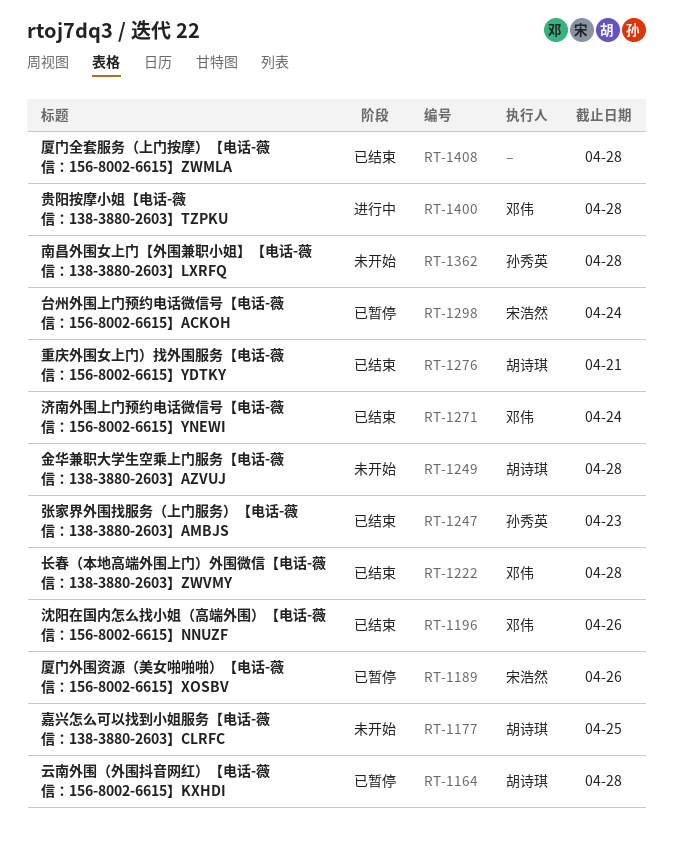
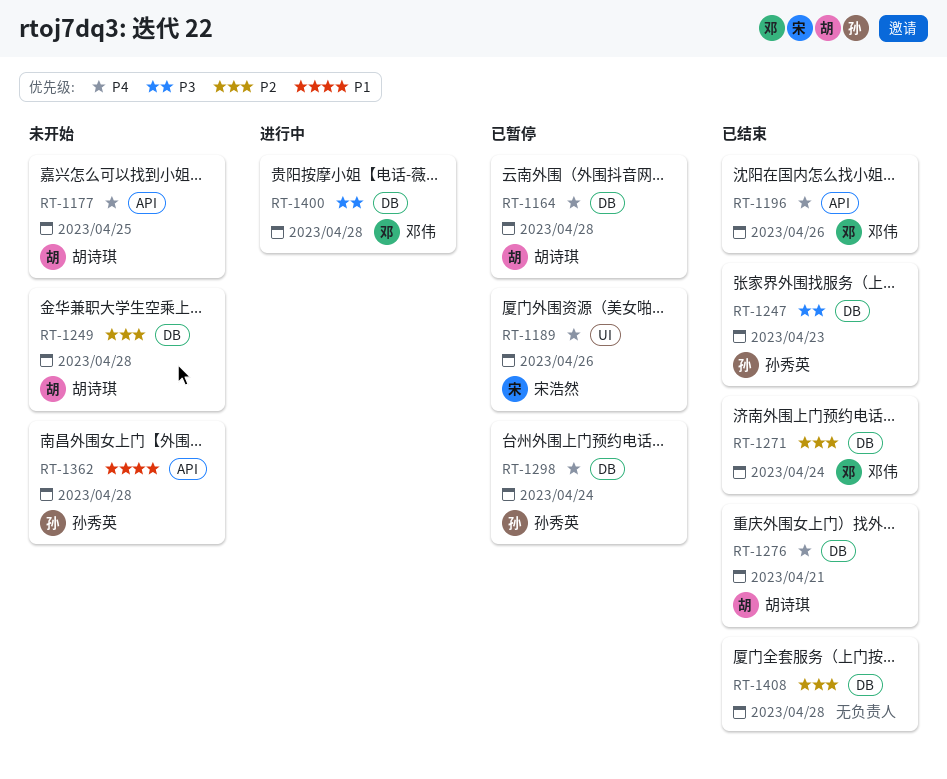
RT-1222: present -> none
RT-1298, owner: 宋浩然 -> 孙秀英

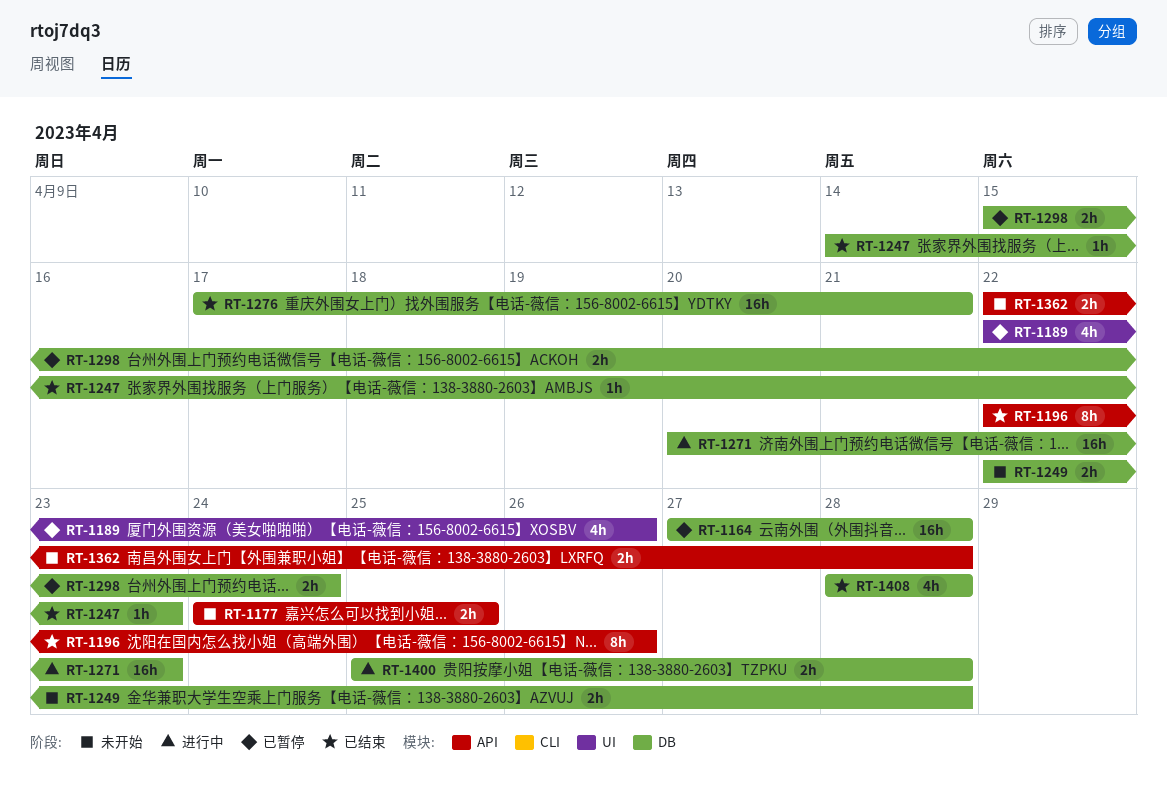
RT-1271, status: 已结束 -> 进行中
RT-1271, due: Apr 24 -> Apr 23

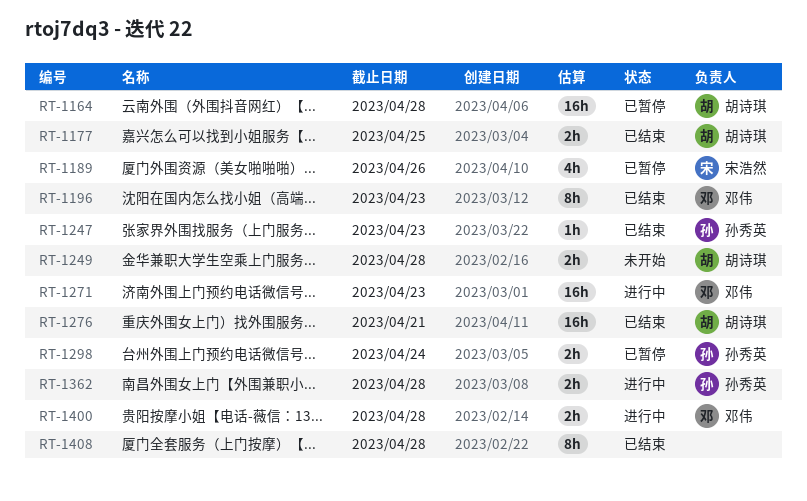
RT-1177, status: 未开始 -> 已结束
RT-1196, due: Apr 26 -> Apr 23
RT-1362, status: 未开始 -> 进行中
RT-1408, estimate: 4h -> 8h

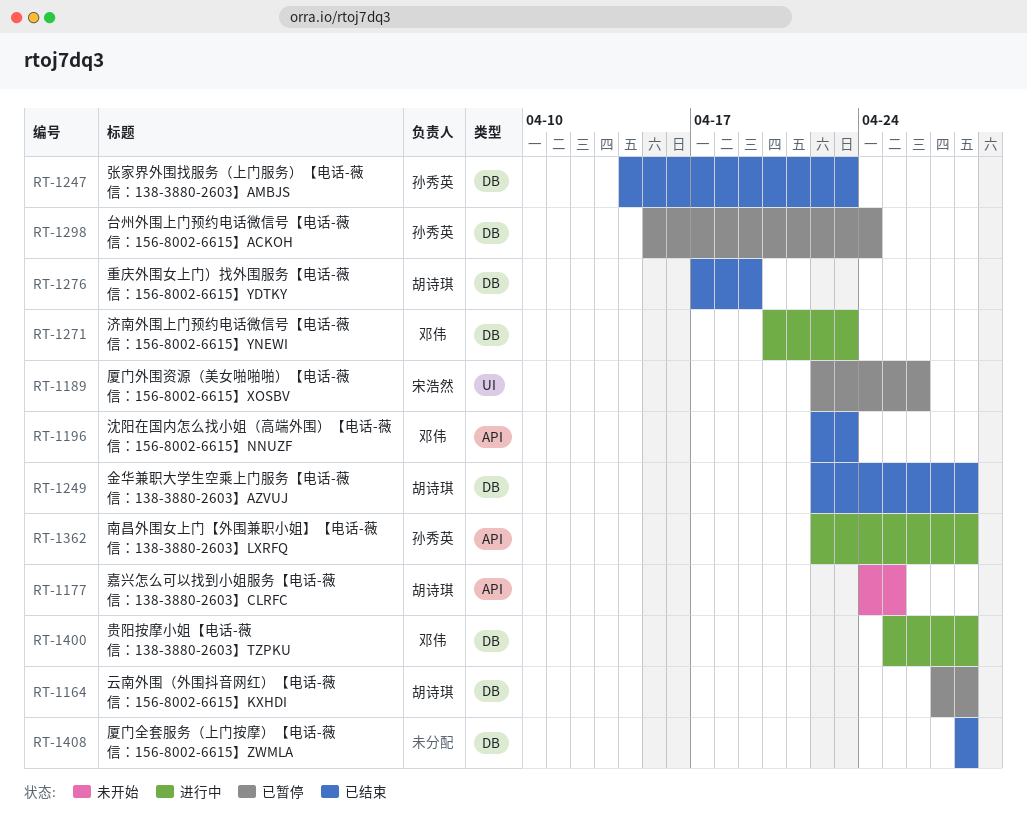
RT-1177, status: 已结束 -> 未开始
RT-1249, status: 未开始 -> 已结束
RT-1276, due: Apr 21 -> Apr 19

